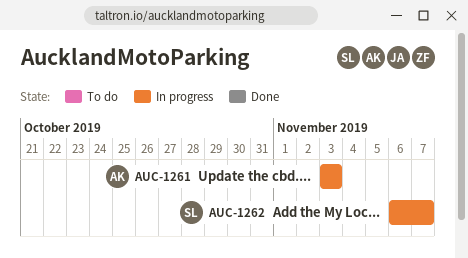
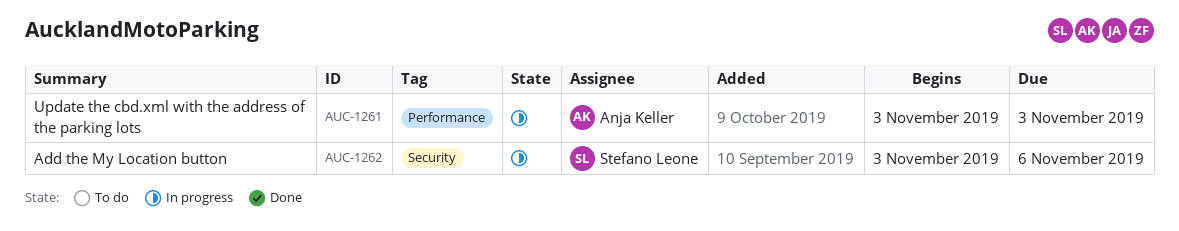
AUC-1262, start: Nov 6 -> Nov 3
AUC-1262, due: Nov 7 -> Nov 6

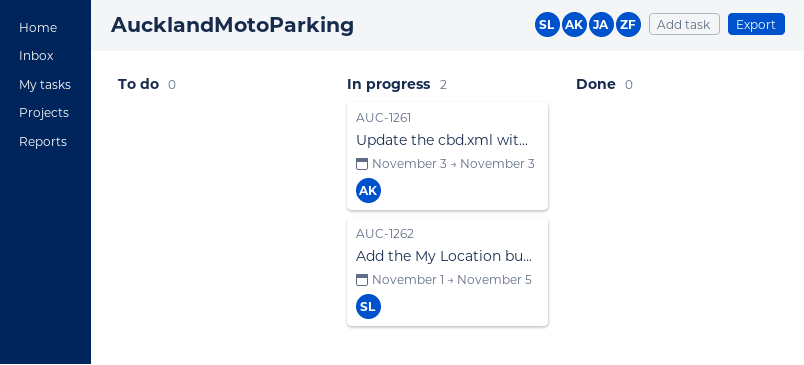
AUC-1262, start: Nov 3 -> Nov 1
AUC-1262, due: Nov 6 -> Nov 5

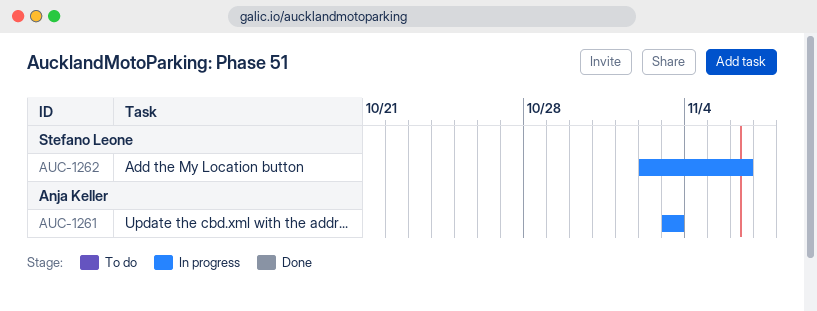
AUC-1262, start: Nov 1 -> Nov 2
AUC-1262, due: Nov 5 -> Nov 6

